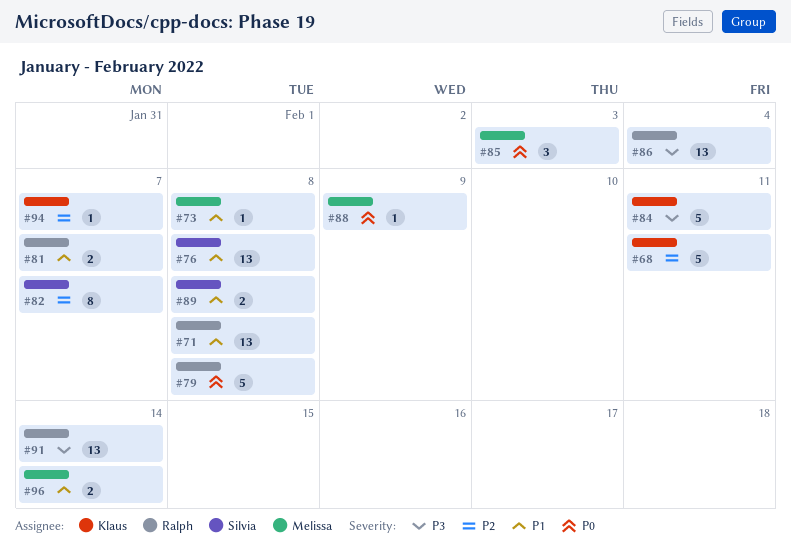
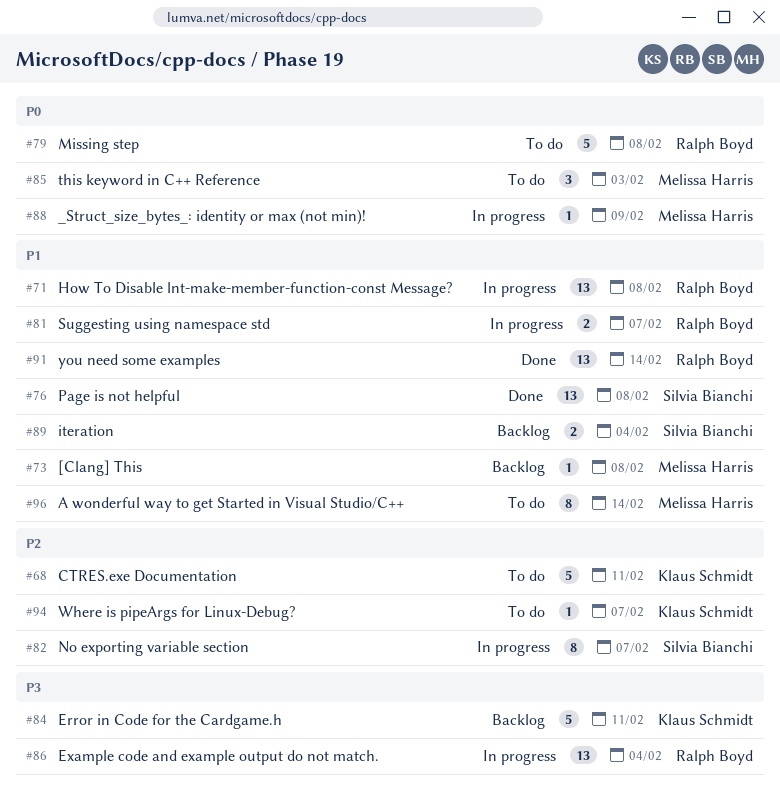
#89, due: Feb 8 -> Feb 4
#91, priority: P3 -> P1
#96, estimate: 2 -> 8

